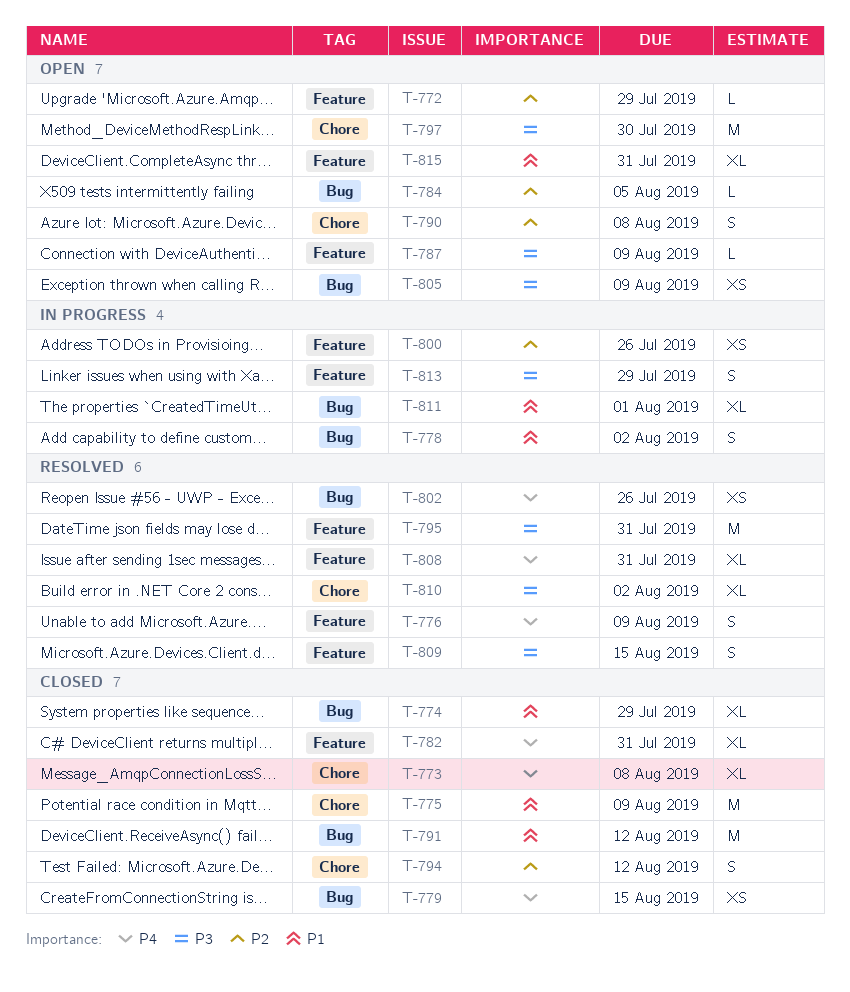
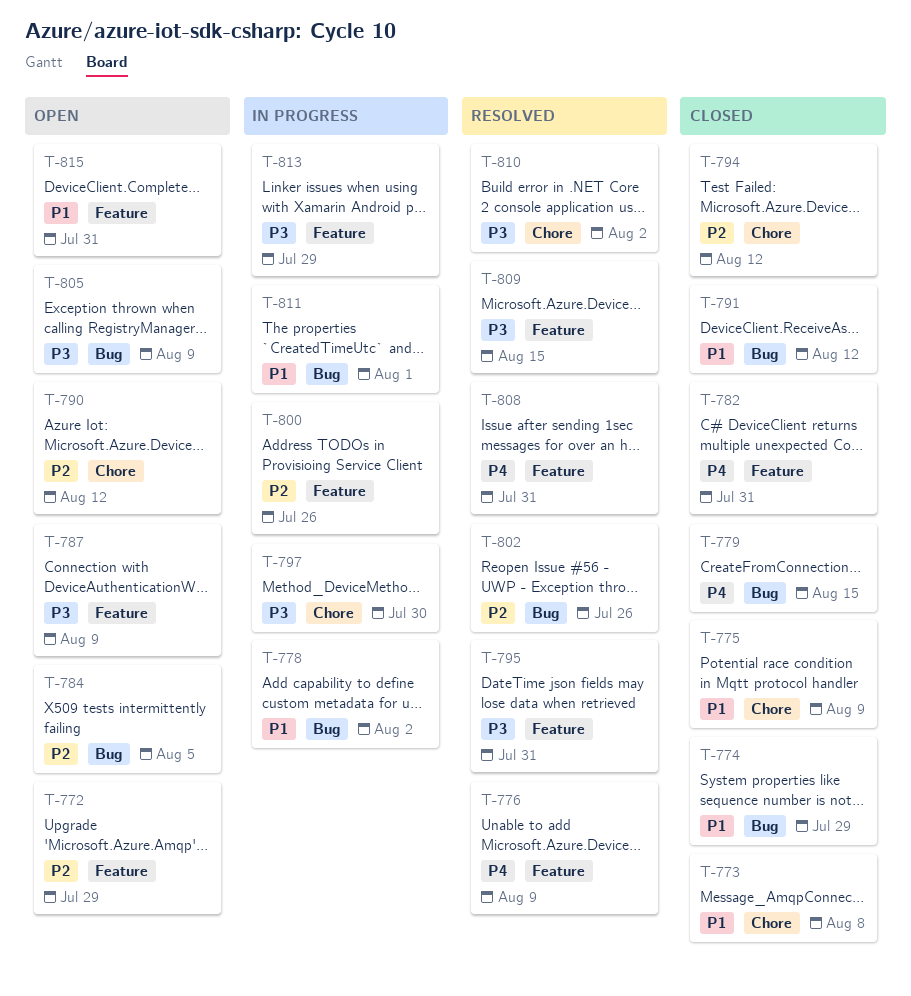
T-773, priority: P4 -> P1
T-790, due: Aug 8 -> Aug 12
T-797, status: Open -> In progress
T-802, priority: P4 -> P2

